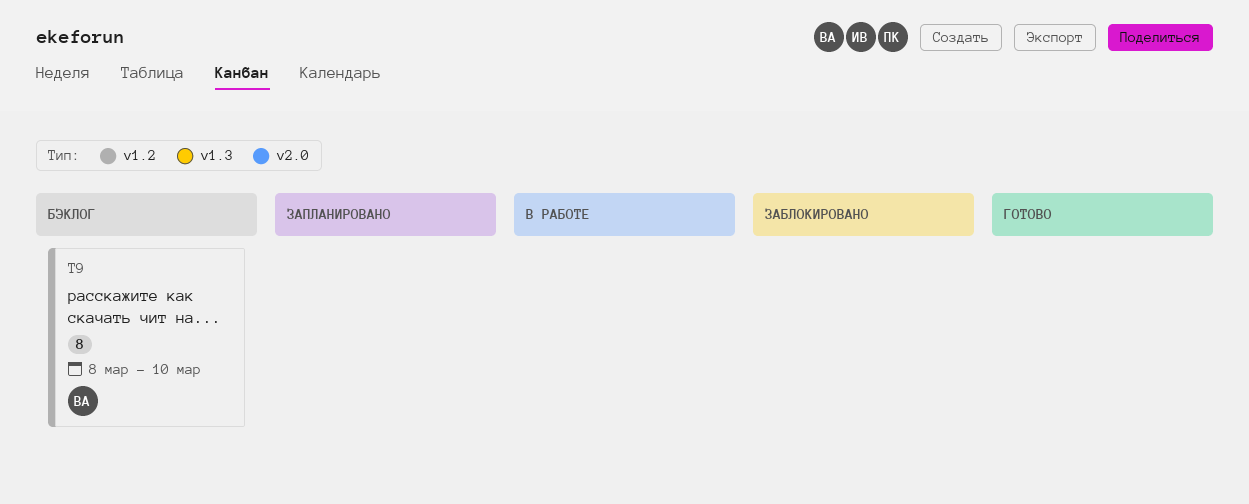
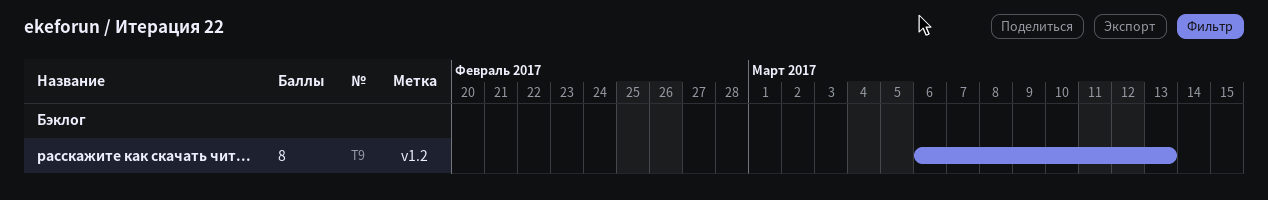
T9, start: Mar 8 -> Mar 6
T9, due: Mar 10 -> Mar 13

